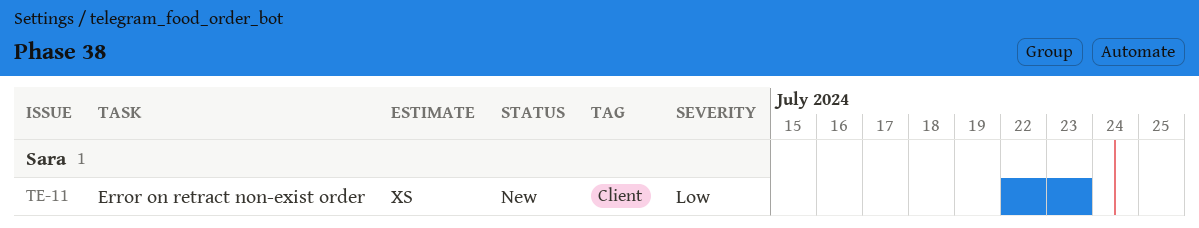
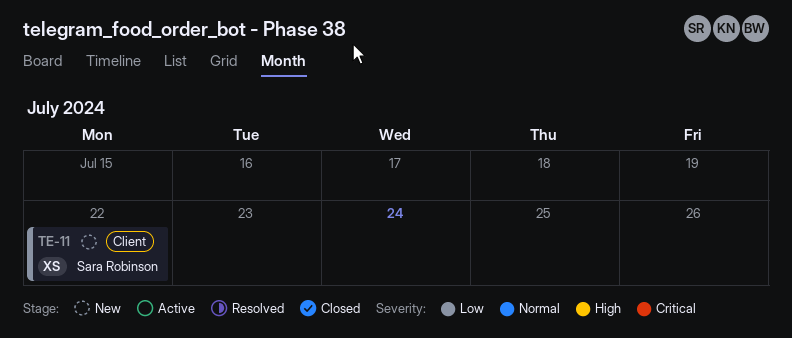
TE-11, due: Jul 23 -> Jul 22

